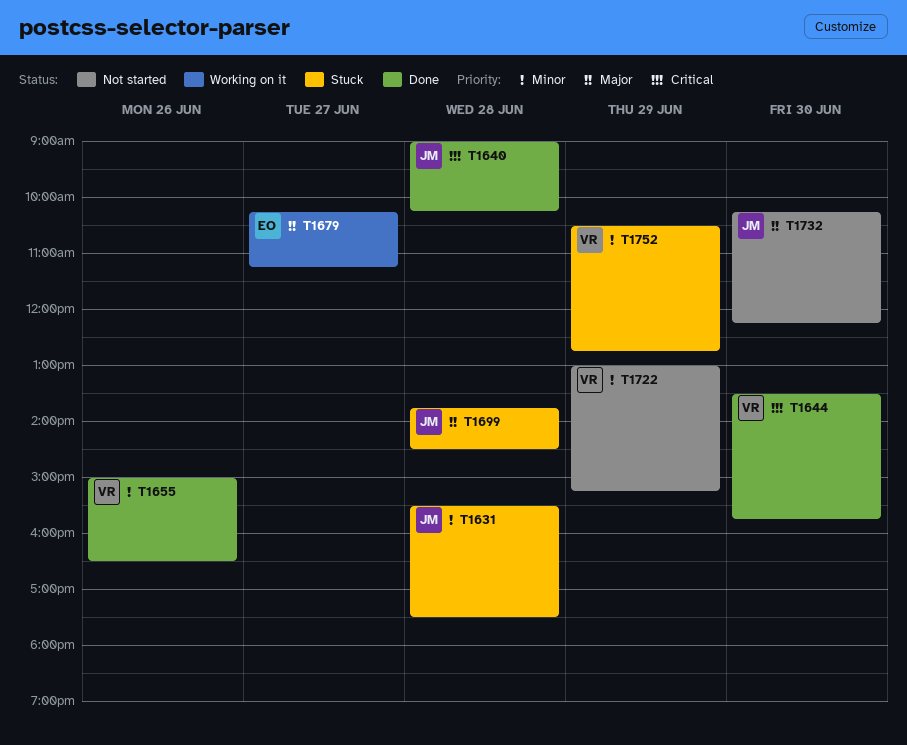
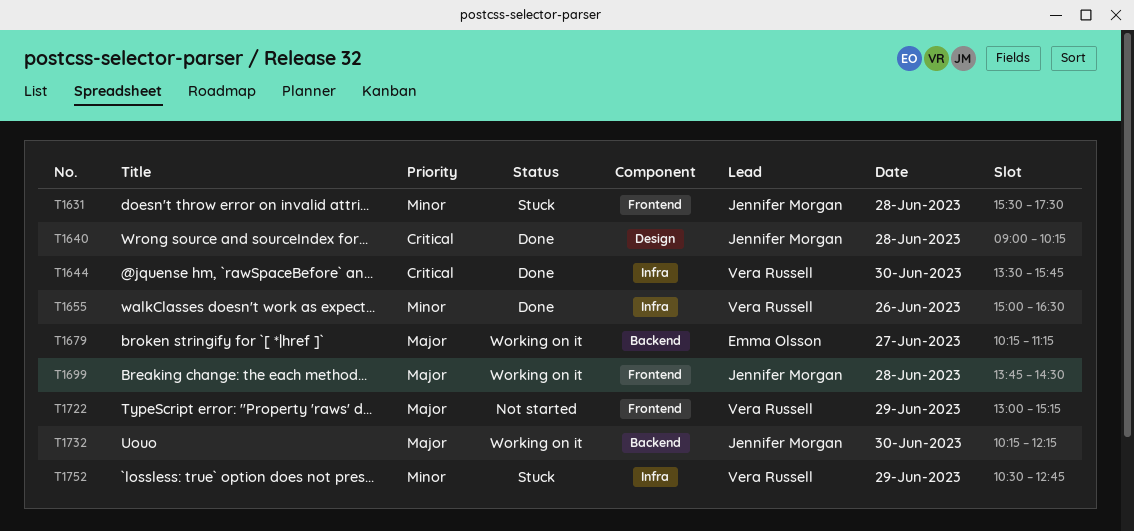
T1699, status: Stuck -> Working on it
T1722, priority: Minor -> Major
T1732, status: Not started -> Working on it

